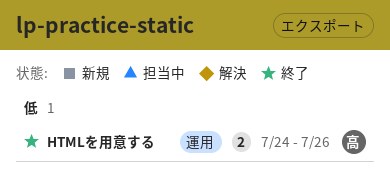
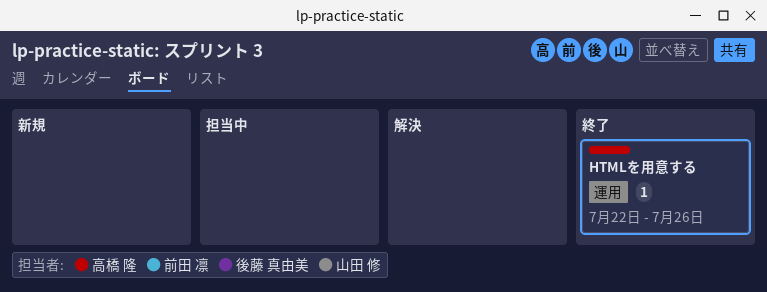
HTMLを用意する, estimate: 2 -> 1
HTMLを用意する, start: Jul 24 -> Jul 22

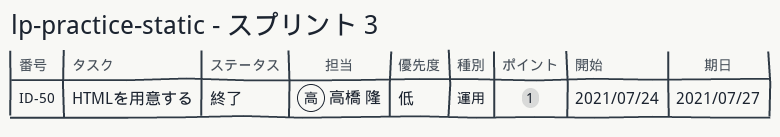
HTMLを用意する, start: Jul 22 -> Jul 24
HTMLを用意する, due: Jul 26 -> Jul 27

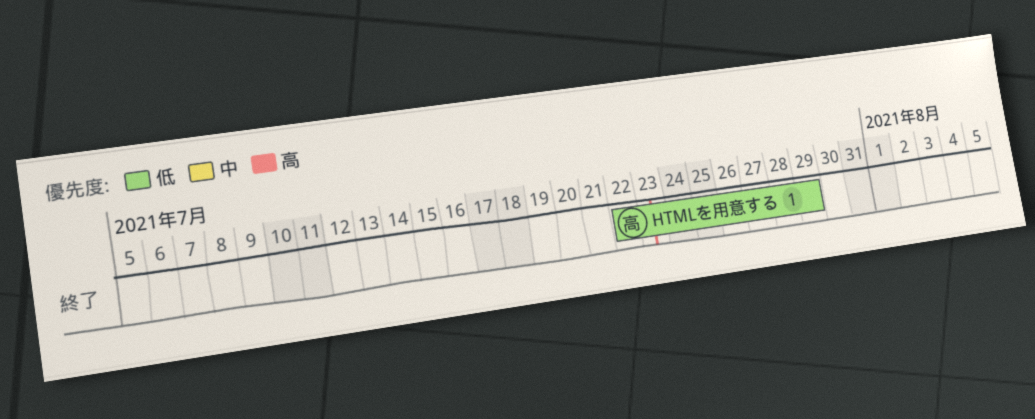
HTMLを用意する, start: Jul 24 -> Jul 22
HTMLを用意する, due: Jul 27 -> Jul 29

